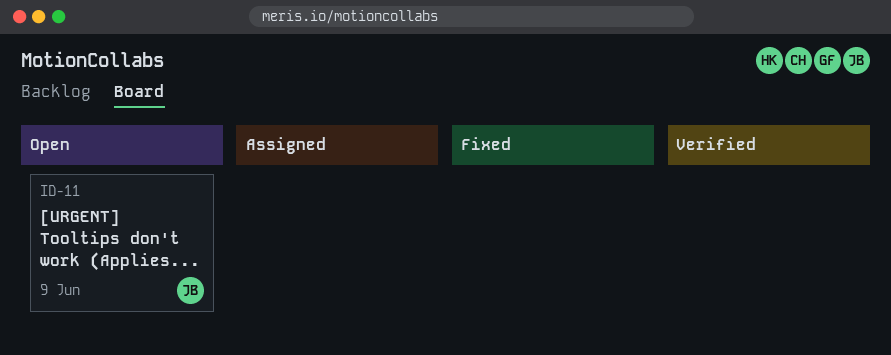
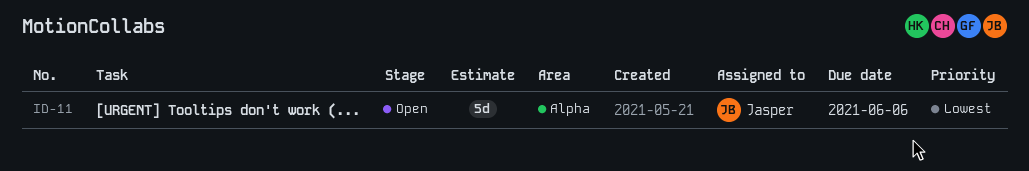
ID-11, due: Jun 9 -> Jun 6

